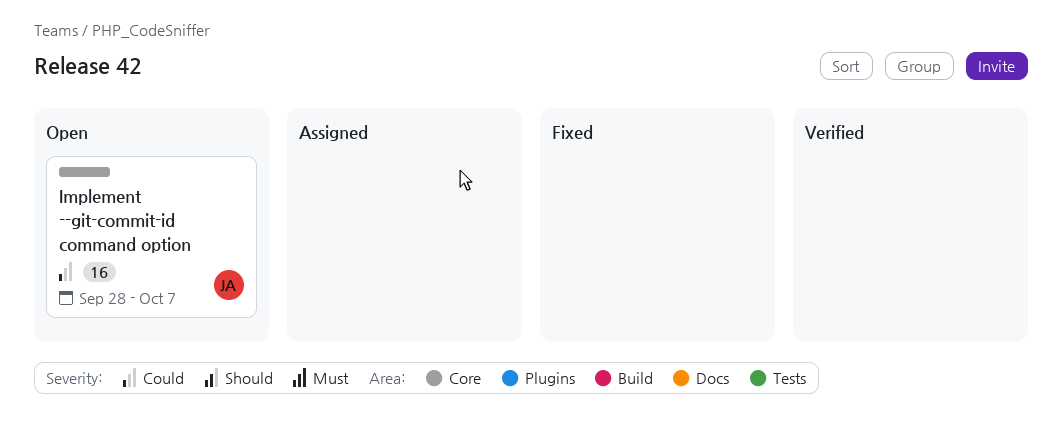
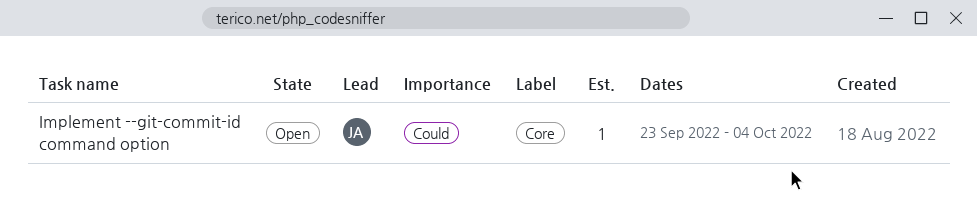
Implement --git-commit-id command option, estimate: 16 -> 1
Implement --git-commit-id command option, start: Sep 28 -> Sep 23
Implement --git-commit-id command option, due: Oct 7 -> Oct 4

